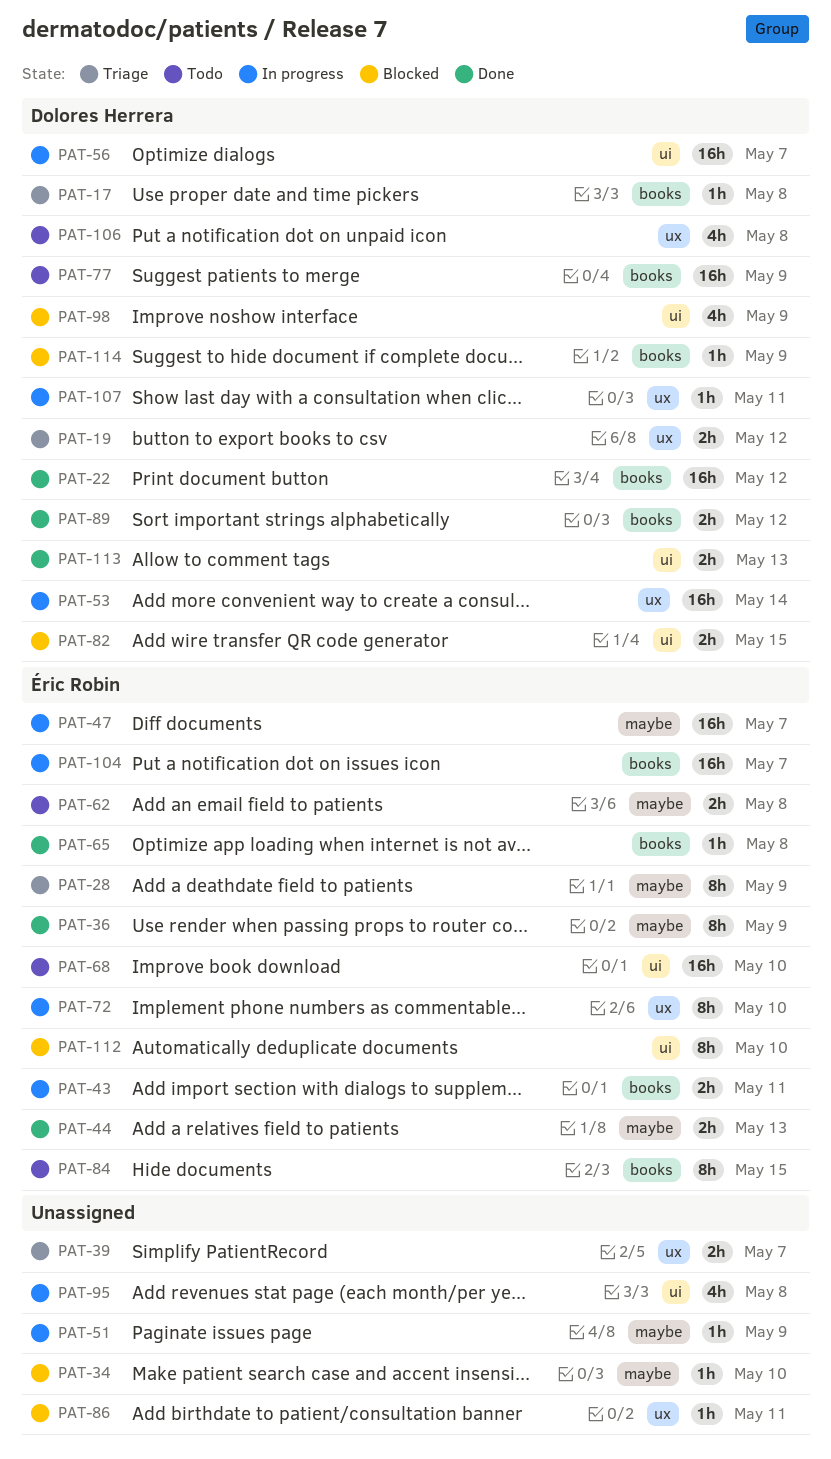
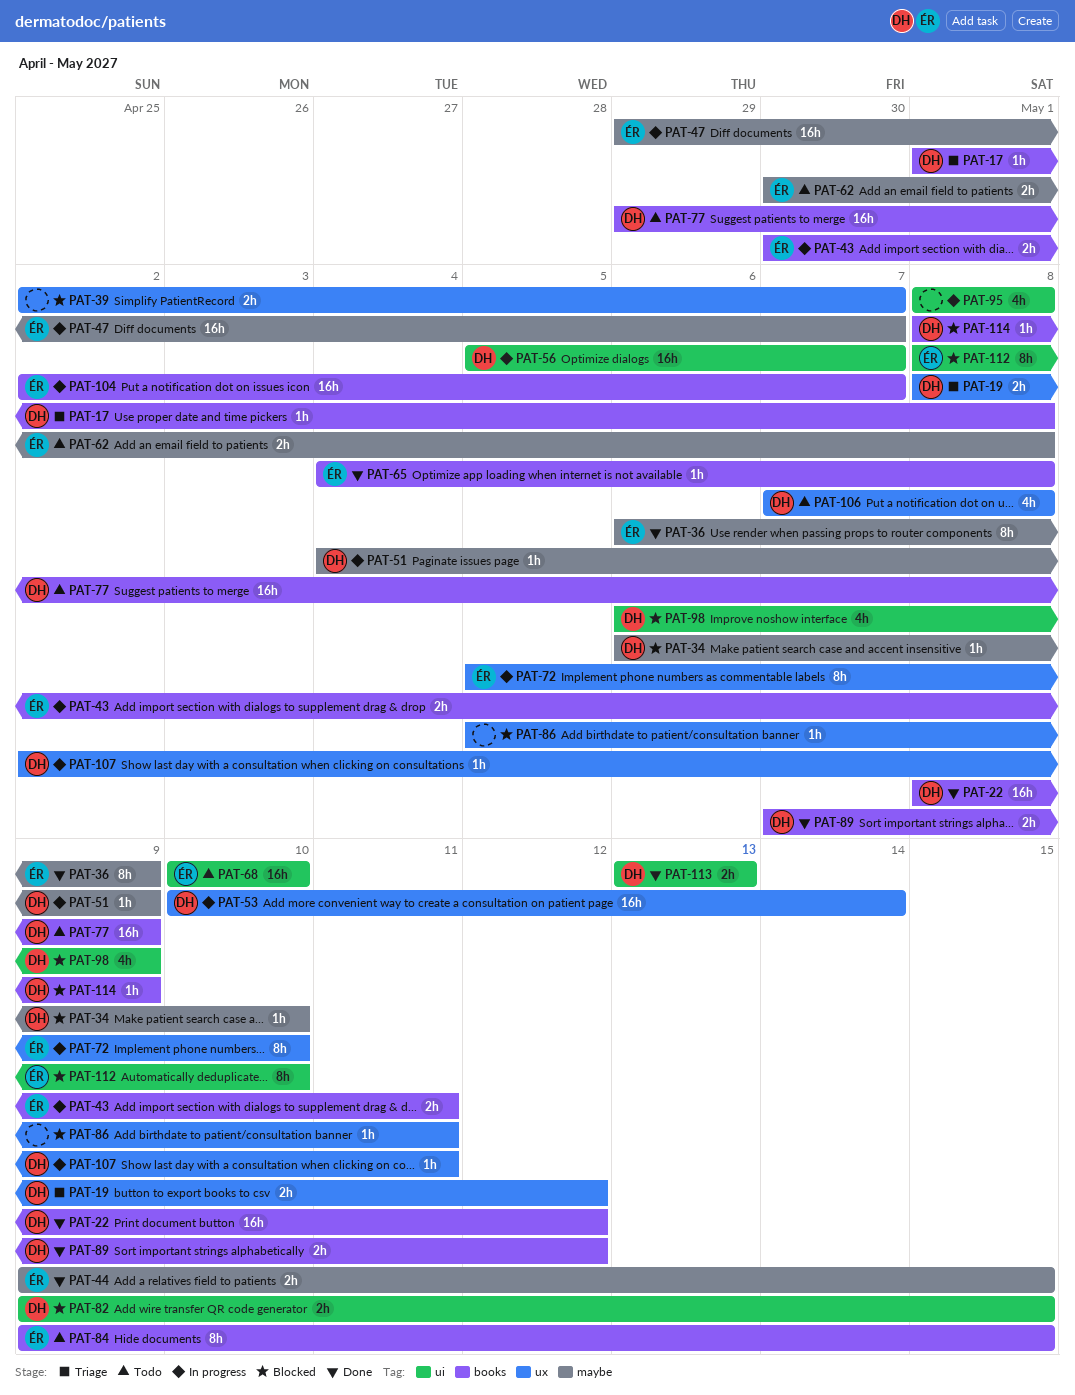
PAT-28: present -> none
PAT-34, owner: none -> Dolores Herrera
PAT-39, status: Triage -> Blocked
PAT-44, due: May 13 -> May 15
PAT-51, owner: none -> Dolores Herrera

